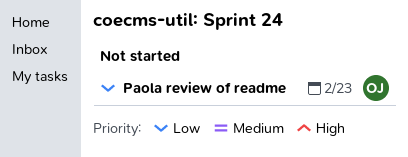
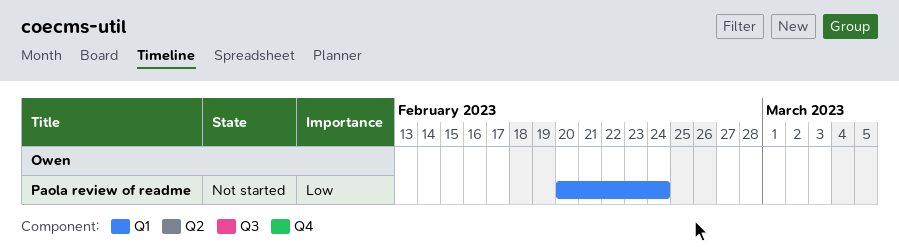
Paola review of readme, due: Feb 23 -> Feb 24

